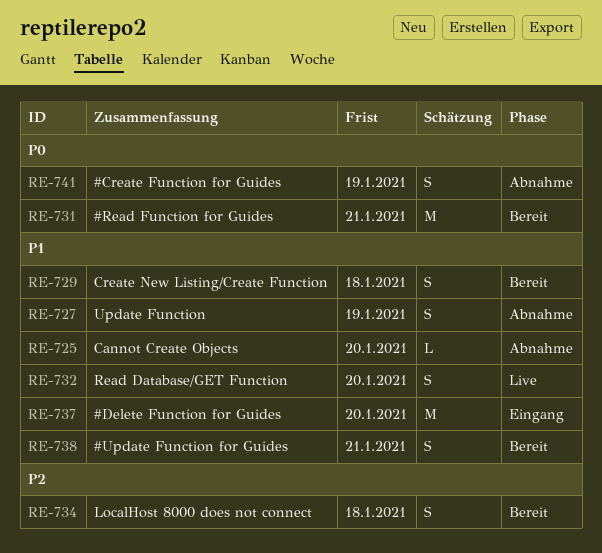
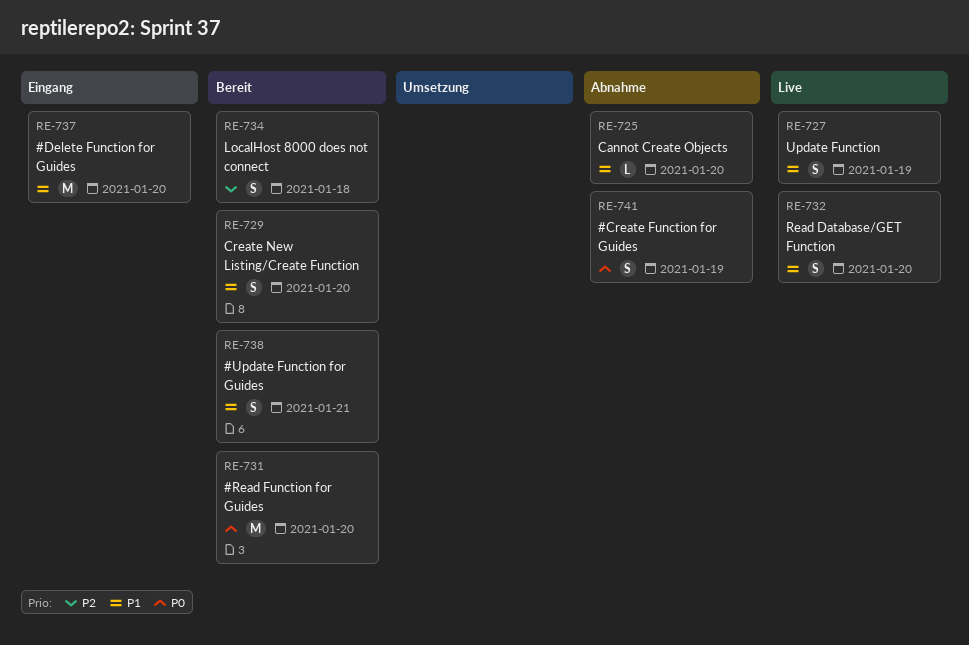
RE-727, status: Abnahme -> Live
RE-729, due: Jan 18 -> Jan 20
RE-731, due: Jan 21 -> Jan 20

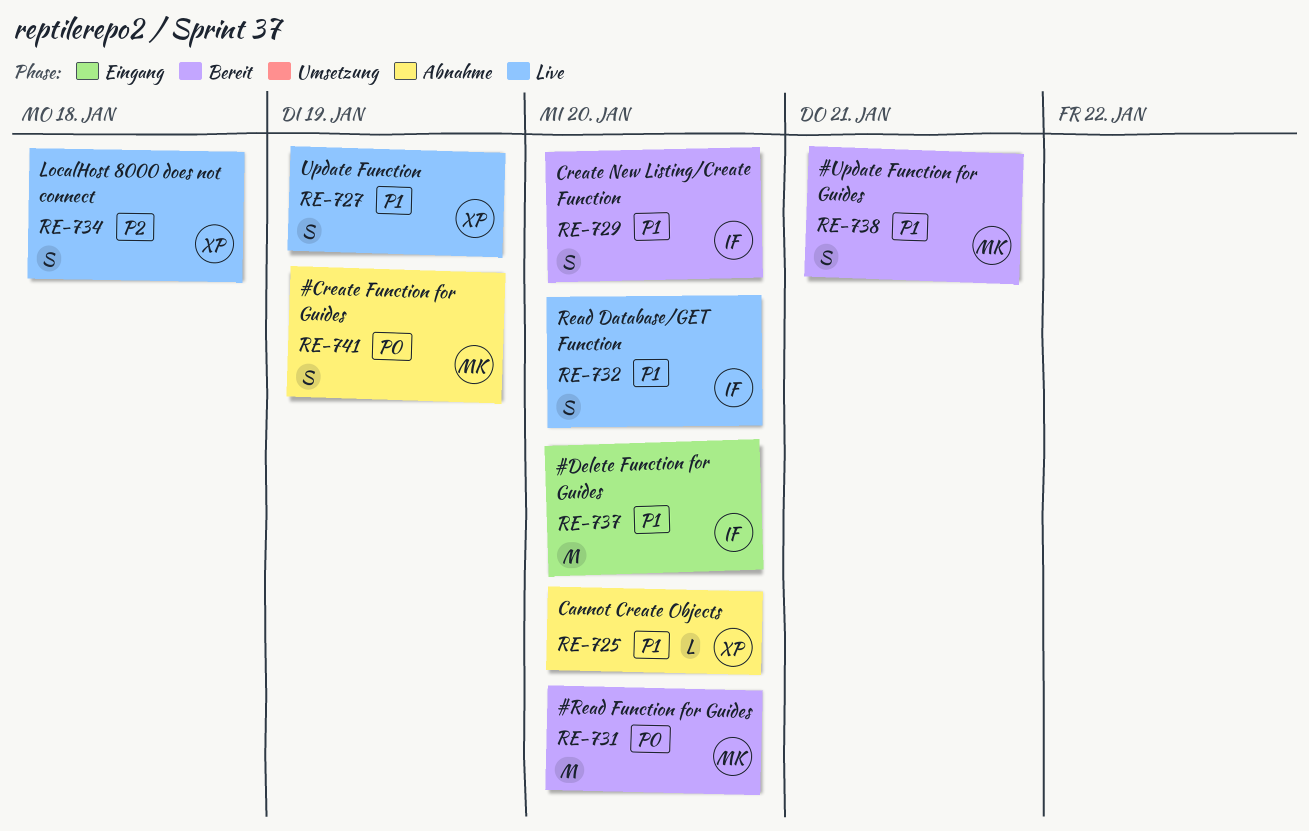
RE-734, status: Bereit -> Live

